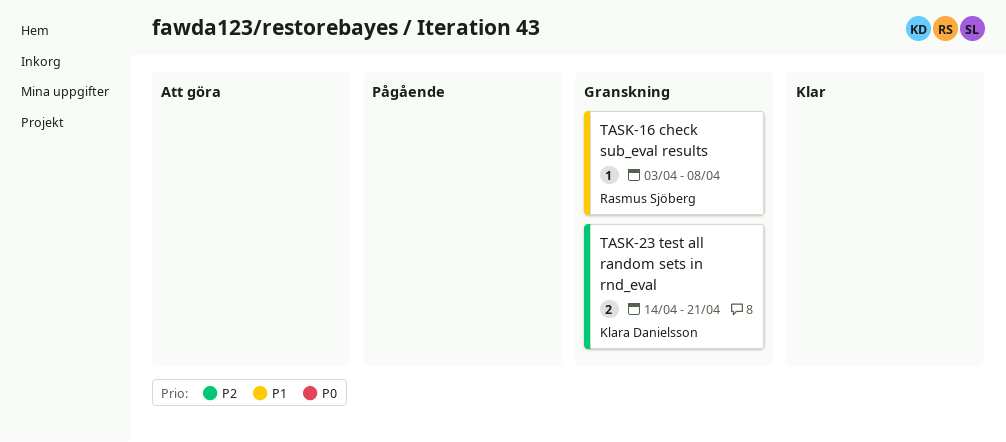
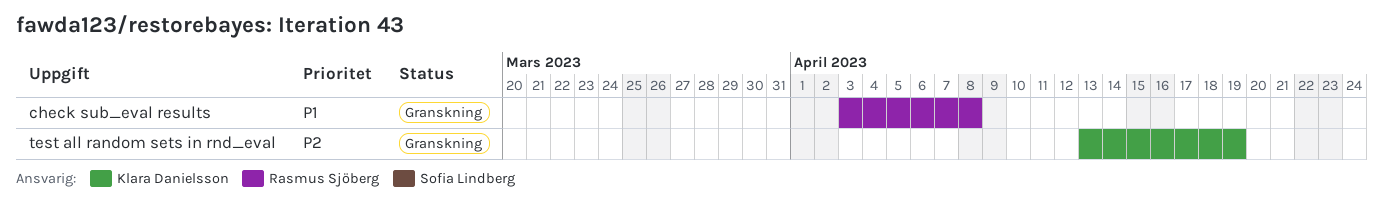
test all random sets in rnd_eval, start: Apr 14 -> Apr 13
test all random sets in rnd_eval, due: Apr 21 -> Apr 19

